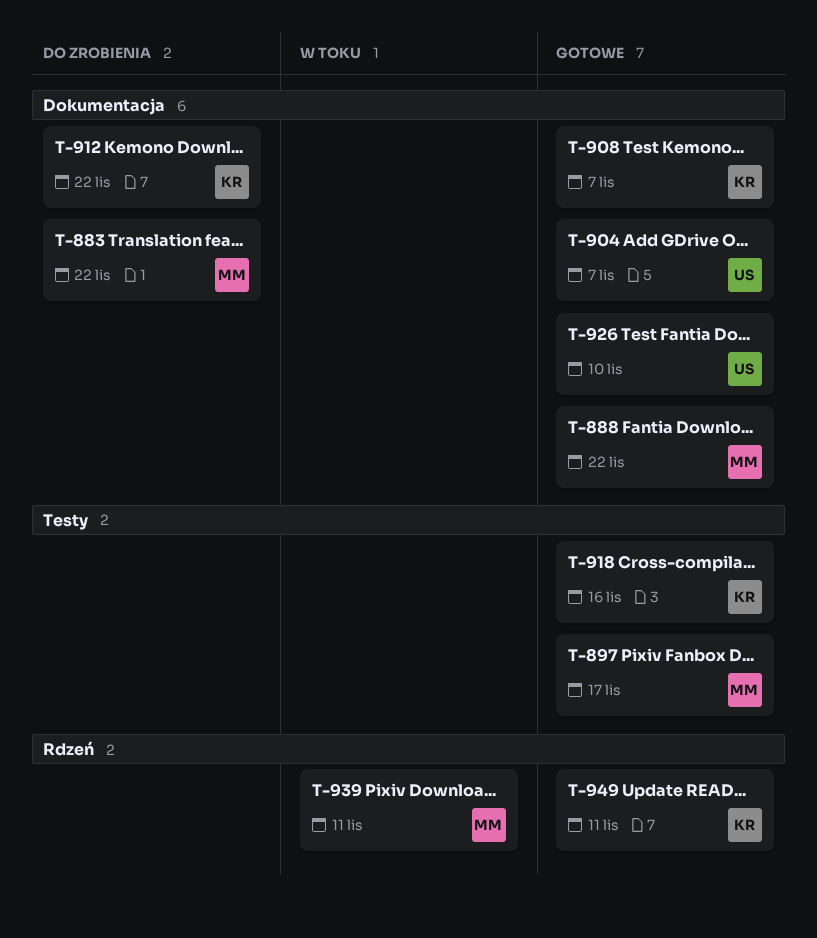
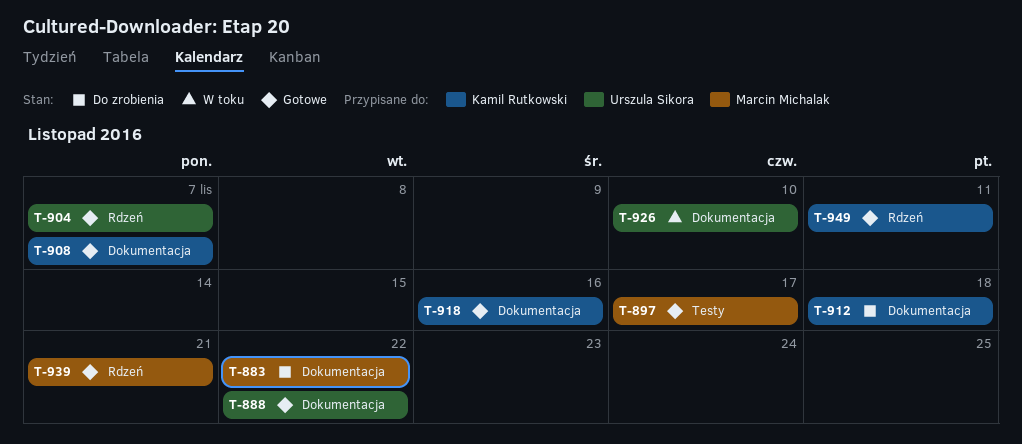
T-888, owner: Marcin Michalak -> Urszula Sikora
T-904, label: Dokumentacja -> Rdzeń
T-912, due: Nov 22 -> Nov 18
T-918, label: Testy -> Dokumentacja
T-926, status: Gotowe -> W toku
T-939, status: W toku -> Gotowe
T-939, due: Nov 11 -> Nov 21

